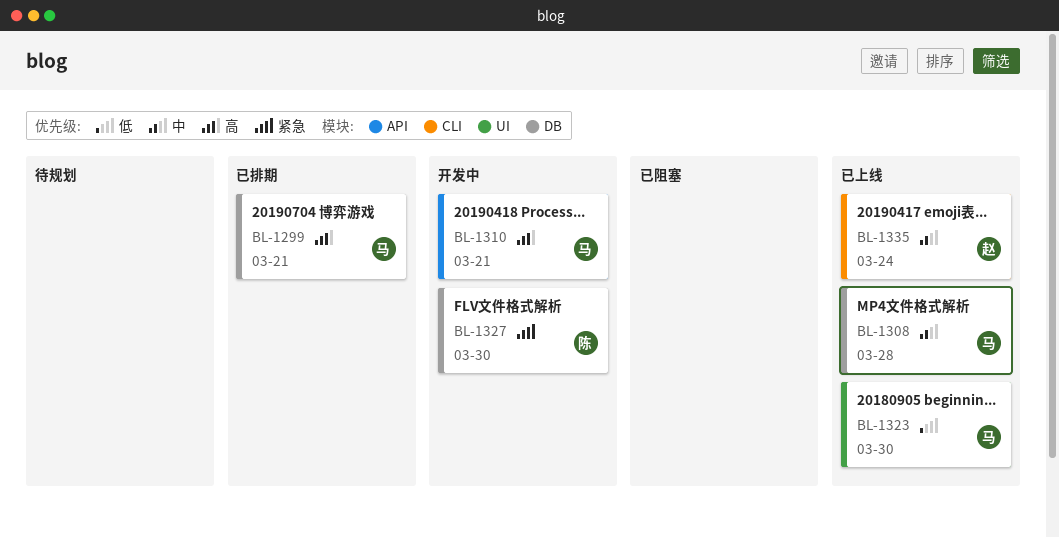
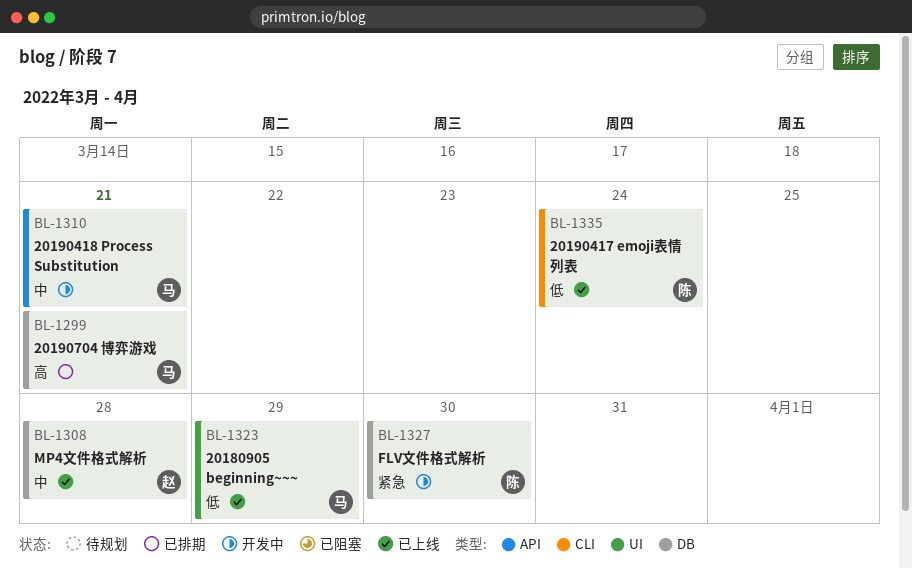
BL-1308, owner: 马 -> 赵
BL-1310, priority: 高 -> 中
BL-1323, due: Mar 30 -> Mar 29
BL-1335, owner: 赵 -> 陈
BL-1335, priority: 中 -> 低

